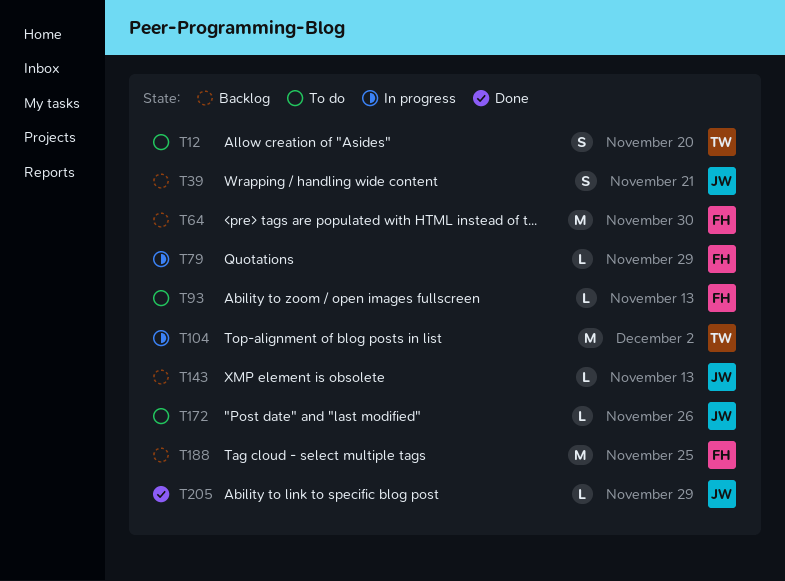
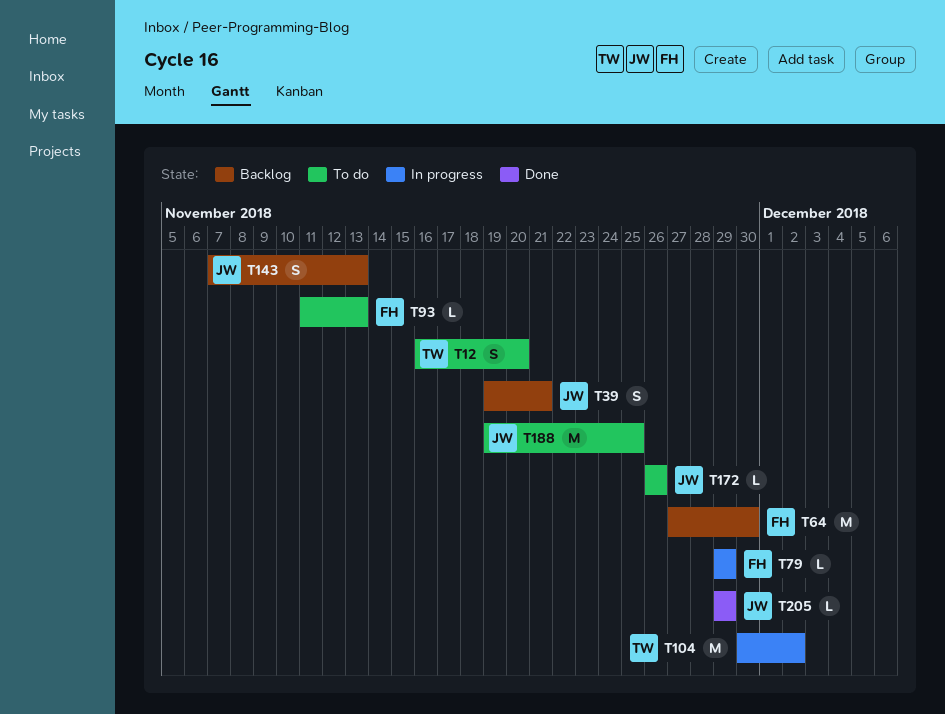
T143, estimate: L -> S
T188, status: Backlog -> To do
T188, owner: FH -> JW

